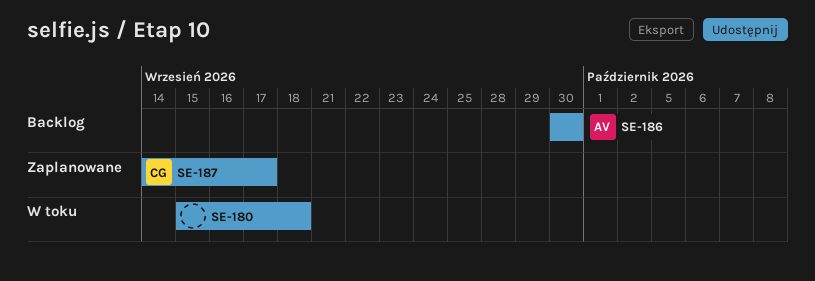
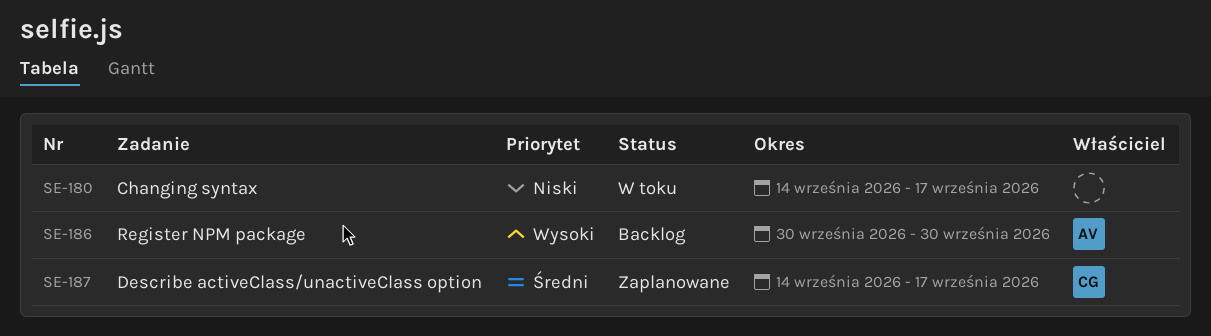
SE-180, start: Sep 15 -> Sep 14
SE-180, due: Sep 18 -> Sep 17

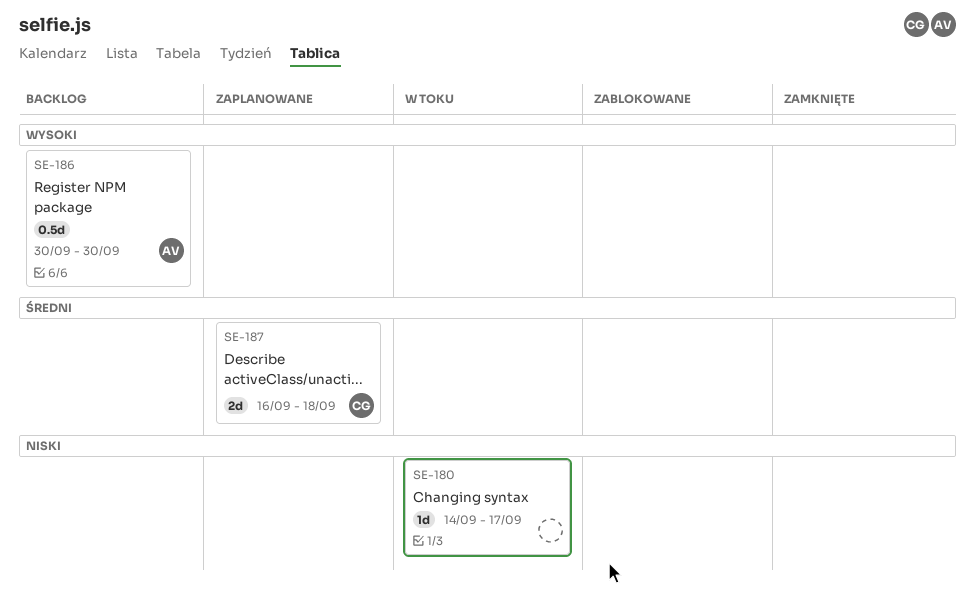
SE-187, start: Sep 14 -> Sep 16
SE-187, due: Sep 17 -> Sep 18

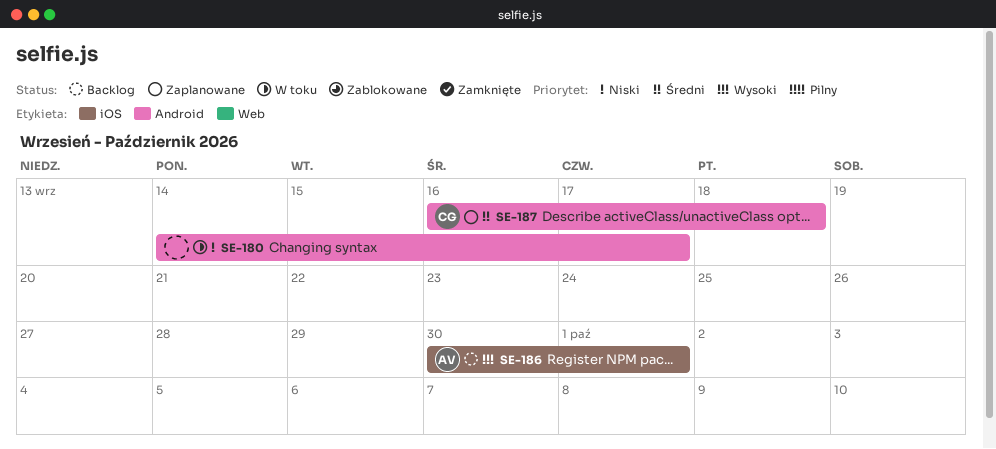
SE-186, due: Sep 30 -> Oct 1

